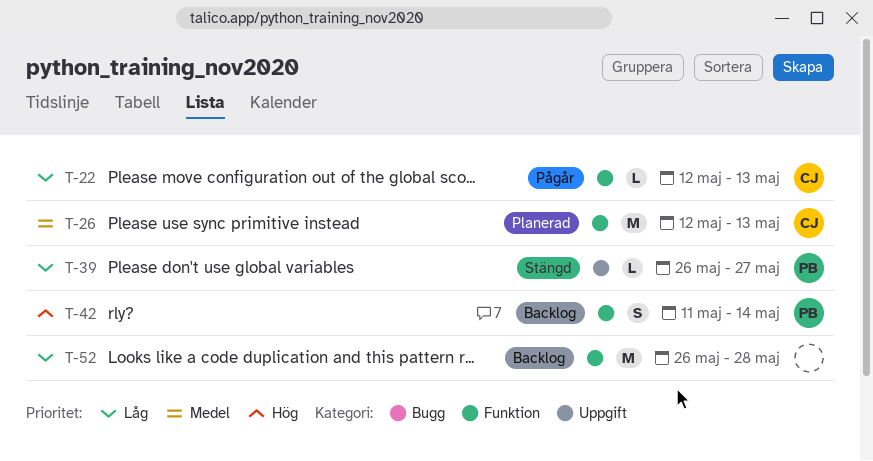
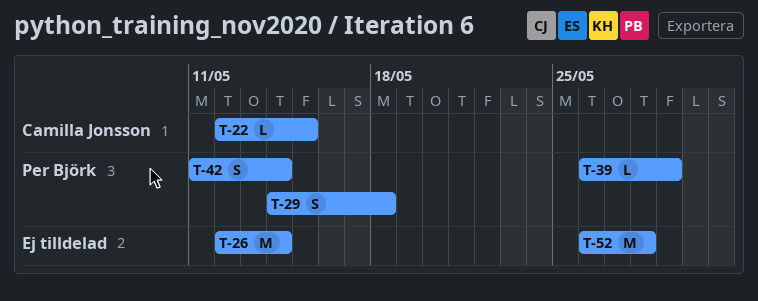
T-22, due: May 13 -> May 15
T-26, owner: Camilla Jonsson -> none
T-26, due: May 13 -> May 14
T-29: none -> present
T-39, due: May 27 -> May 29

